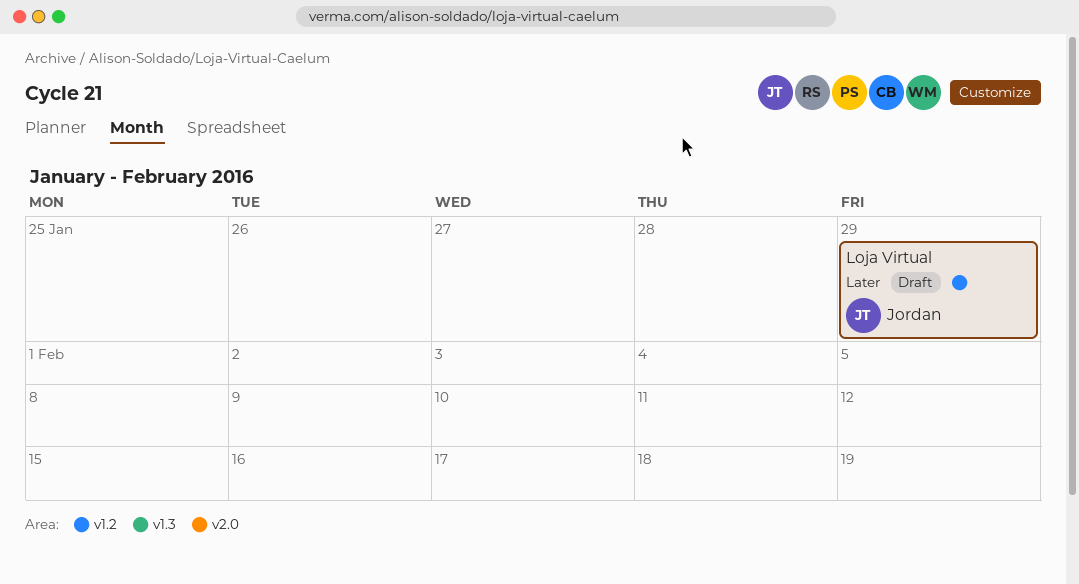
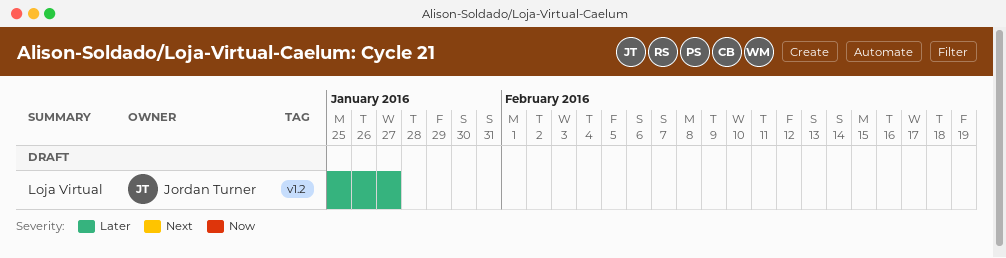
Loja Virtual, due: Jan 29 -> Jan 27

